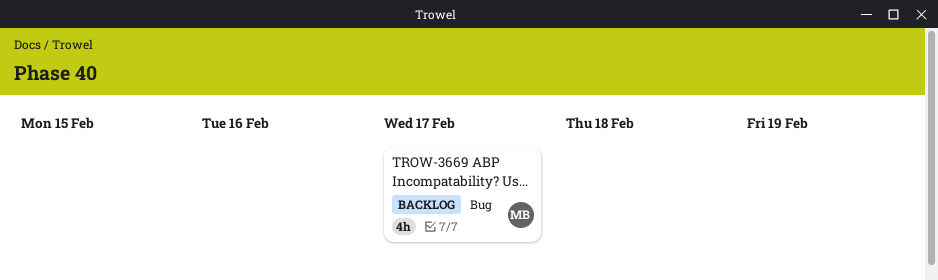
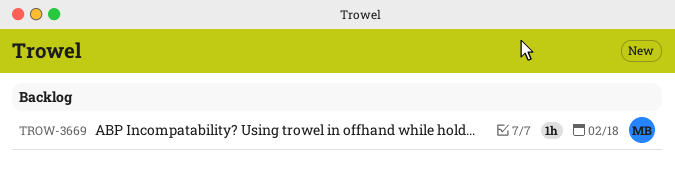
TROW-3669, estimate: 4h -> 1h
TROW-3669, due: Feb 17 -> Feb 18

